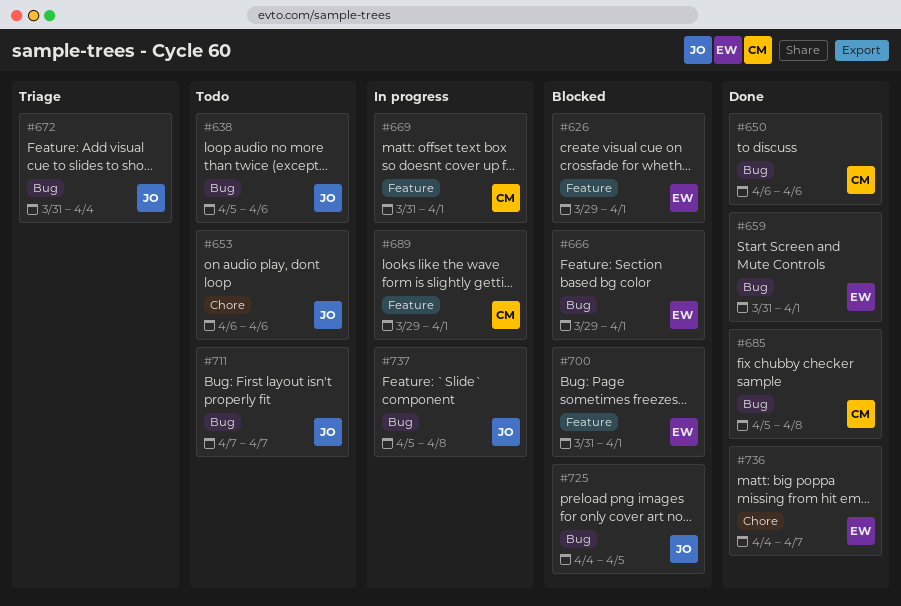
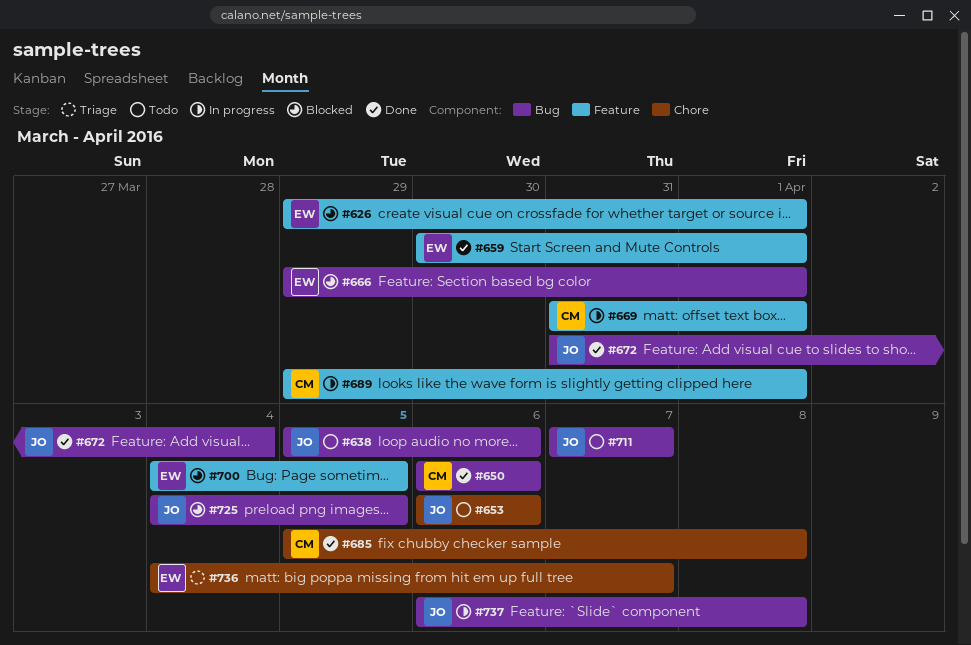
#659, label: Bug -> Feature
#659, start: Mar 31 -> Mar 30
#672, status: Triage -> Done
#685, label: Bug -> Chore
#700, start: Mar 31 -> Apr 4
#700, due: Apr 1 -> Apr 5
#736, status: Done -> Triage
#737, start: Apr 5 -> Apr 6

